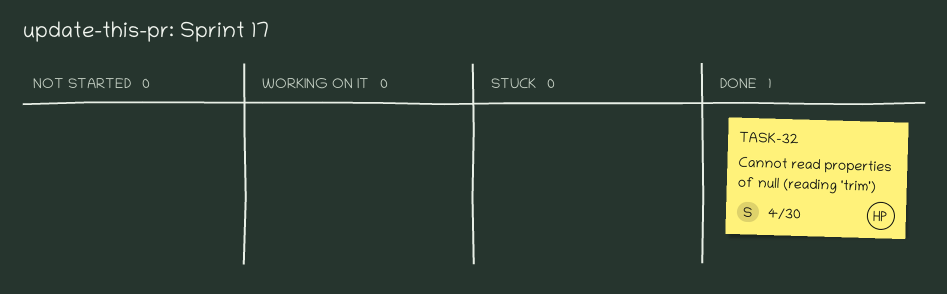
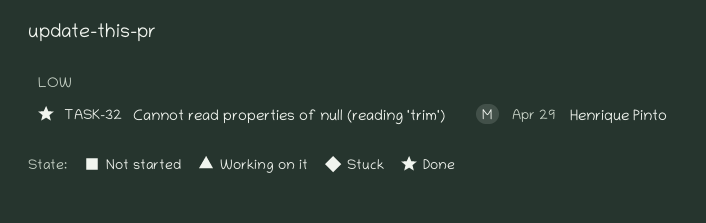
TASK-32, estimate: S -> M
TASK-32, due: Apr 30 -> Apr 29

